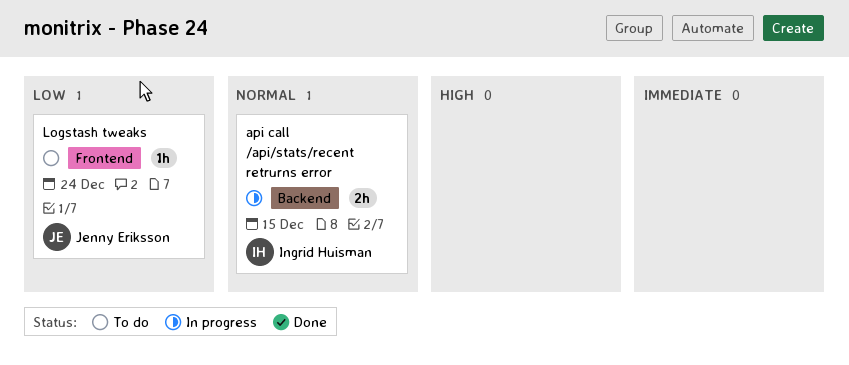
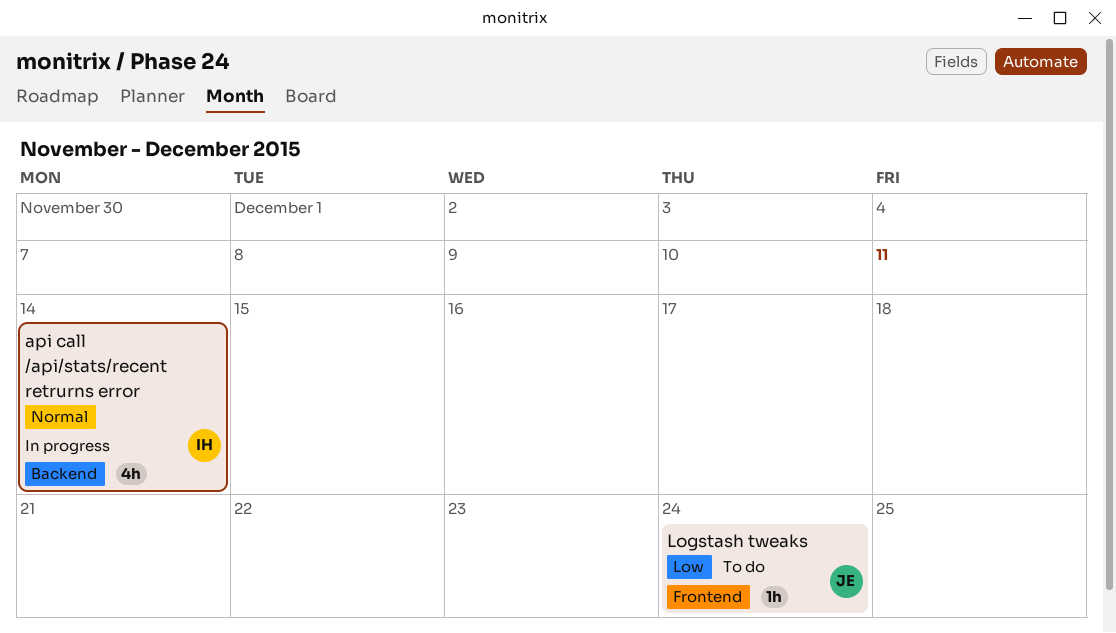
api call /api/stats/recent retrurns error, estimate: 2h -> 4h
api call /api/stats/recent retrurns error, due: Dec 15 -> Dec 14

